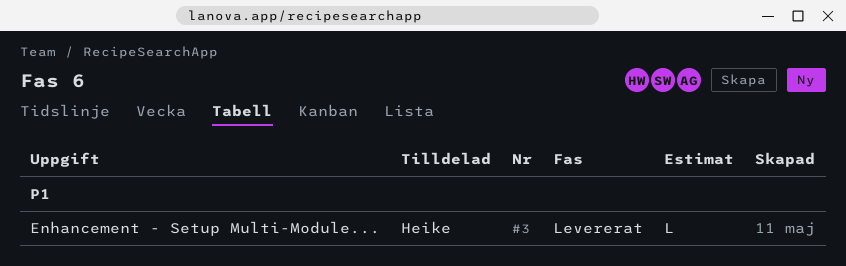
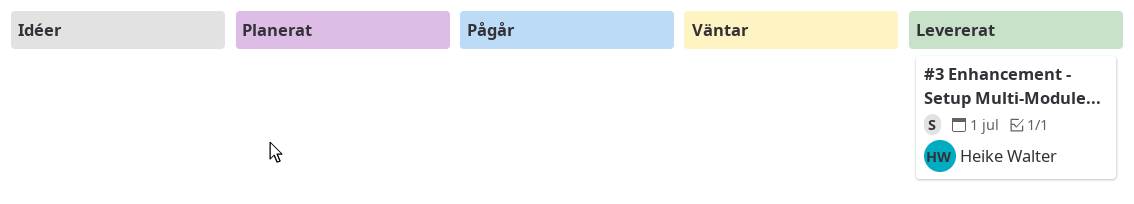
#3, estimate: L -> S

